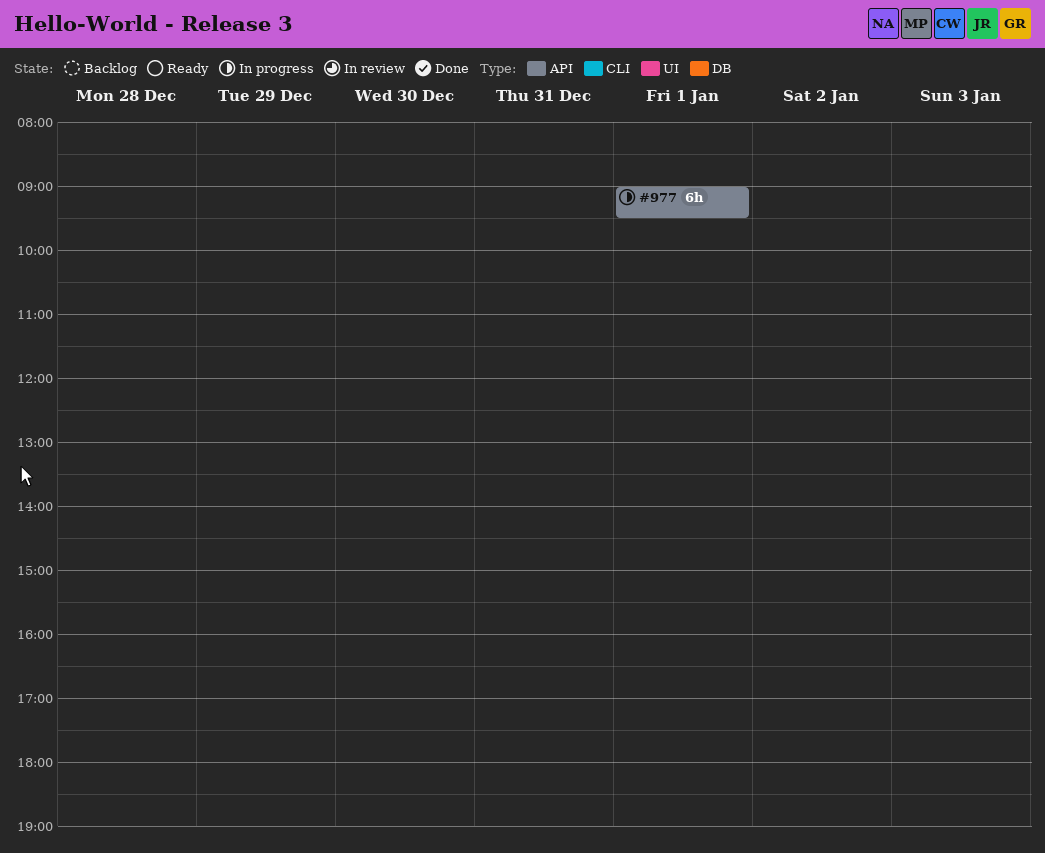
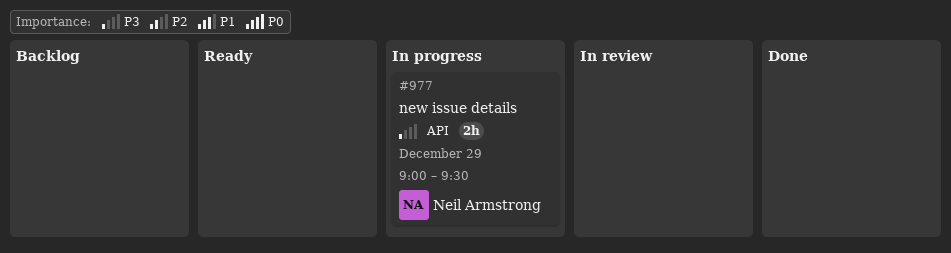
#977, estimate: 6h -> 2h
#977, day: Jan 1 -> Dec 29

